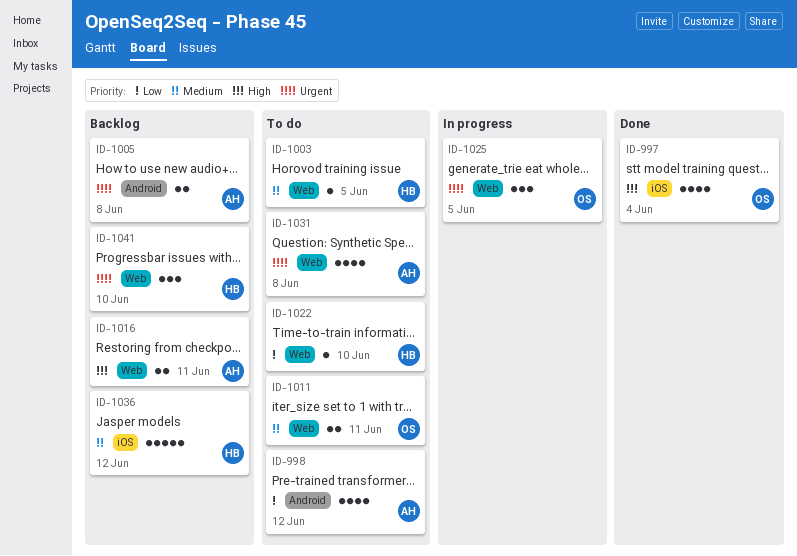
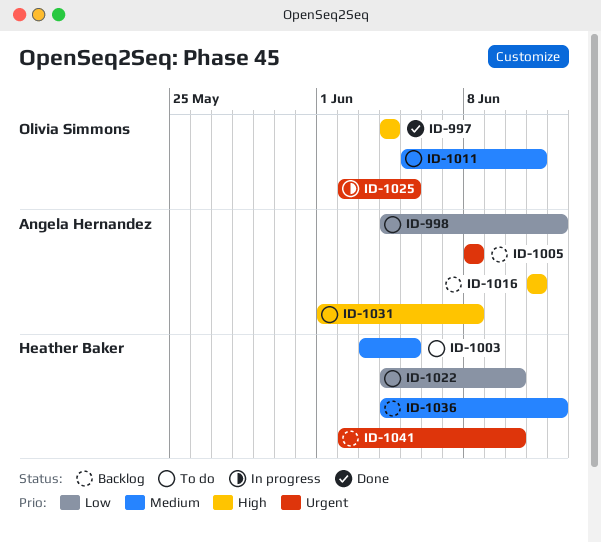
ID-1031, priority: Urgent -> High

